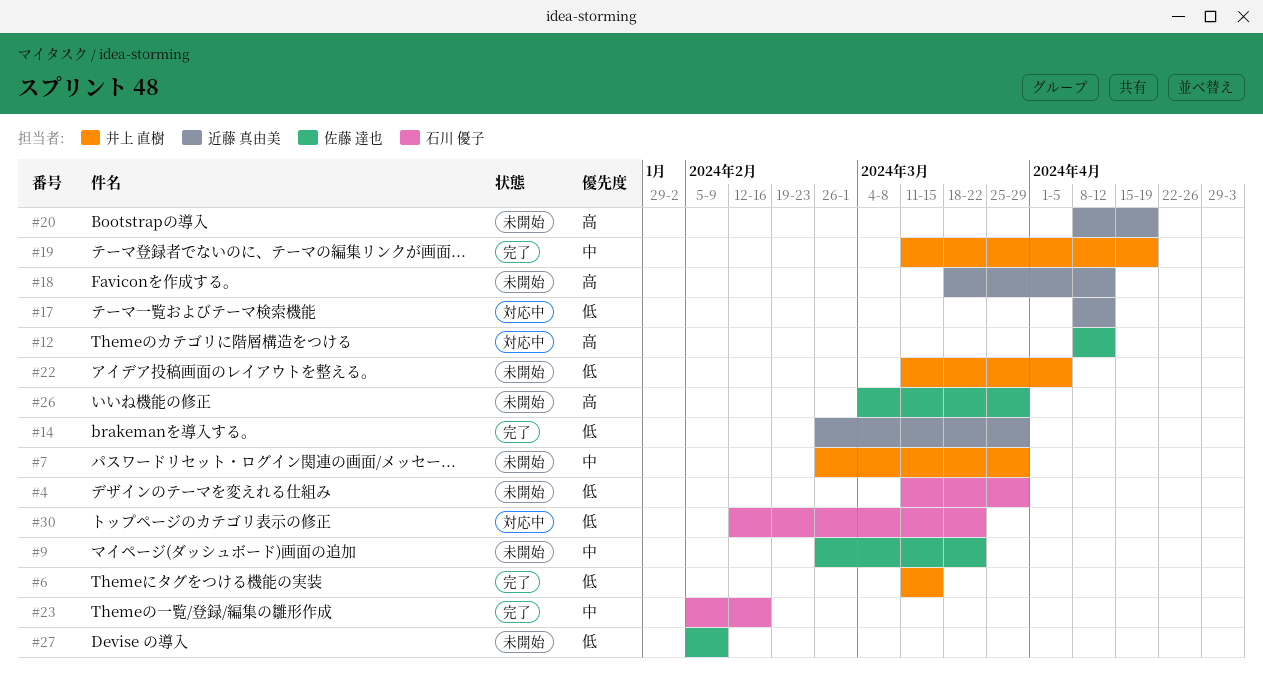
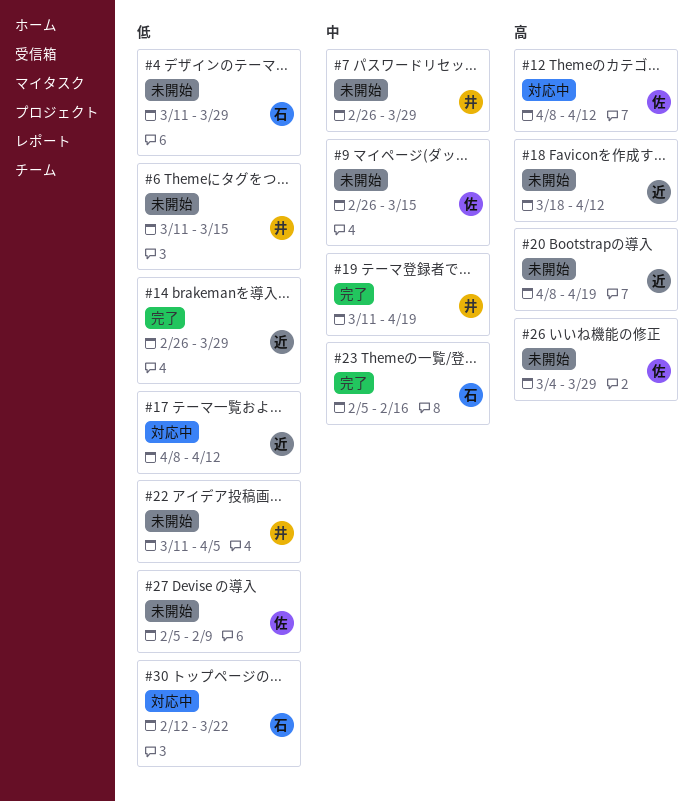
#6, status: 完了 -> 未開始
#9, due: Mar 22 -> Mar 15

